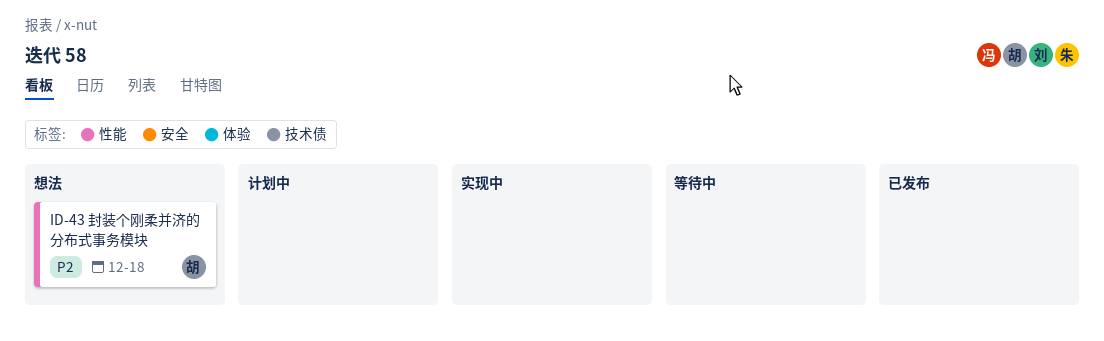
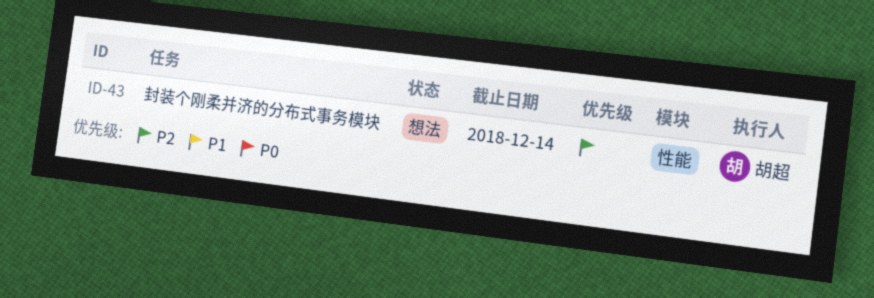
ID-43, due: Dec 18 -> Dec 14

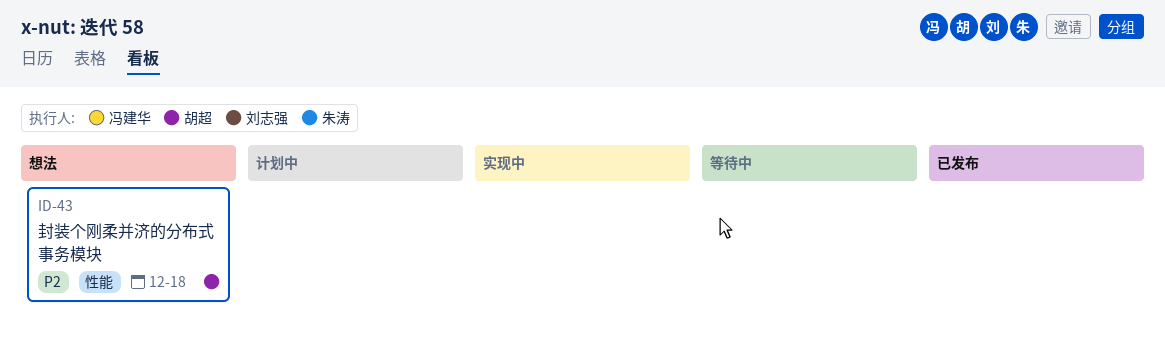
ID-43, due: Dec 14 -> Dec 18

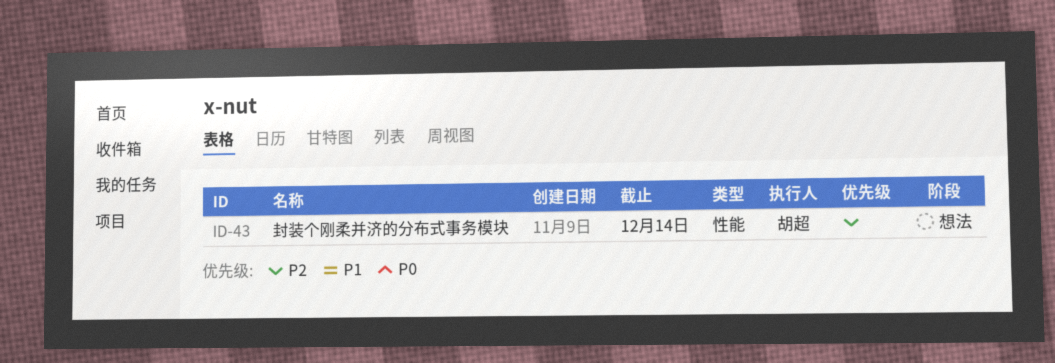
ID-43, due: Dec 18 -> Dec 14

